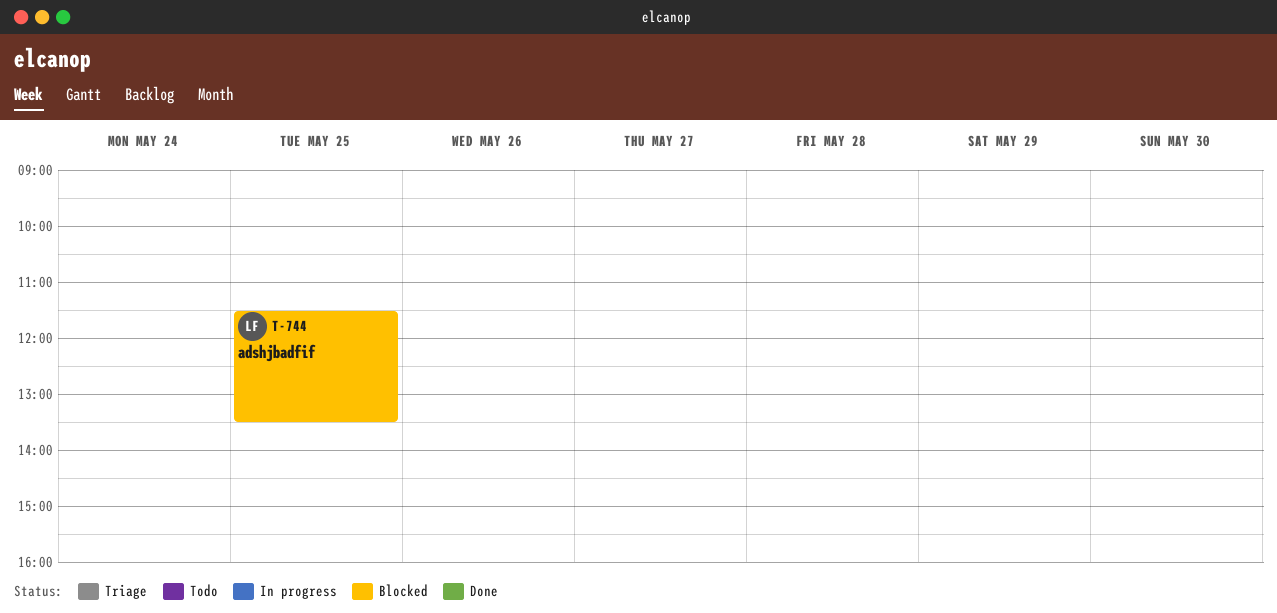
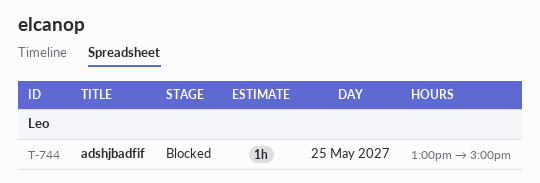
T-744, begins: 11:30 -> 13:00
T-744, ends: 13:30 -> 15:00

